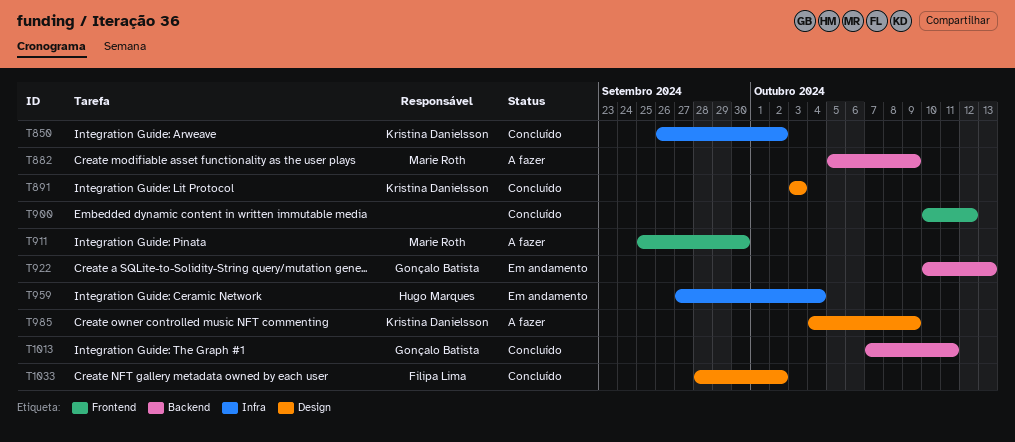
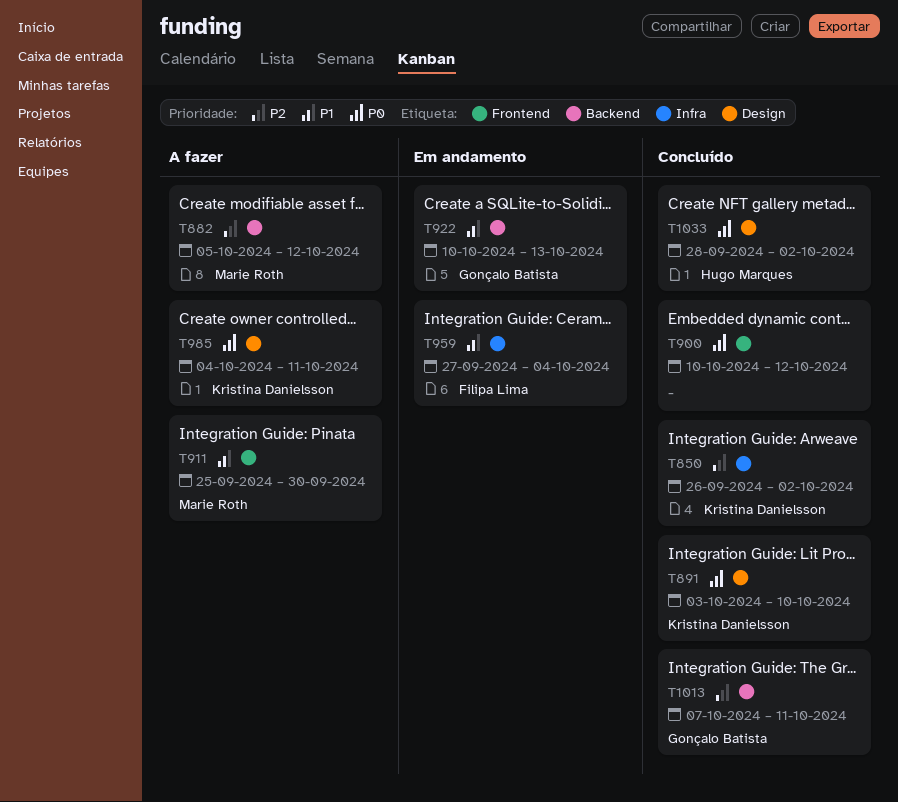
T882, due: Oct 9 -> Oct 12
T891, due: Oct 3 -> Oct 10
T959, owner: Hugo Marques -> Filipa Lima
T985, due: Oct 9 -> Oct 11
T1033, owner: Filipa Lima -> Hugo Marques

